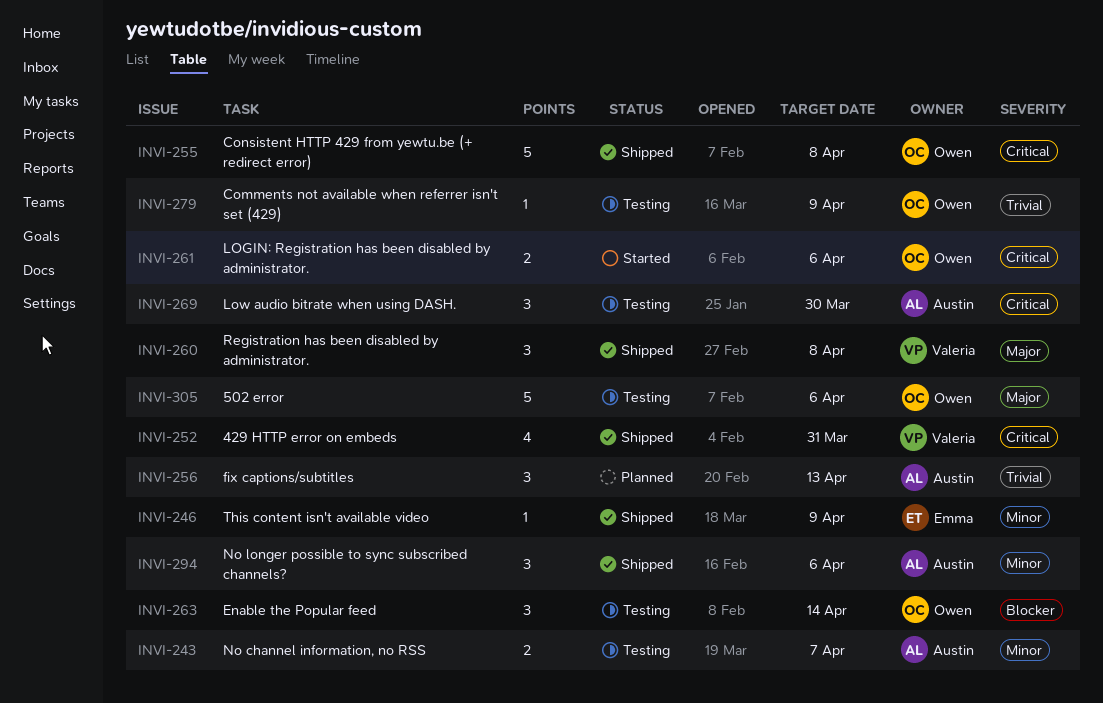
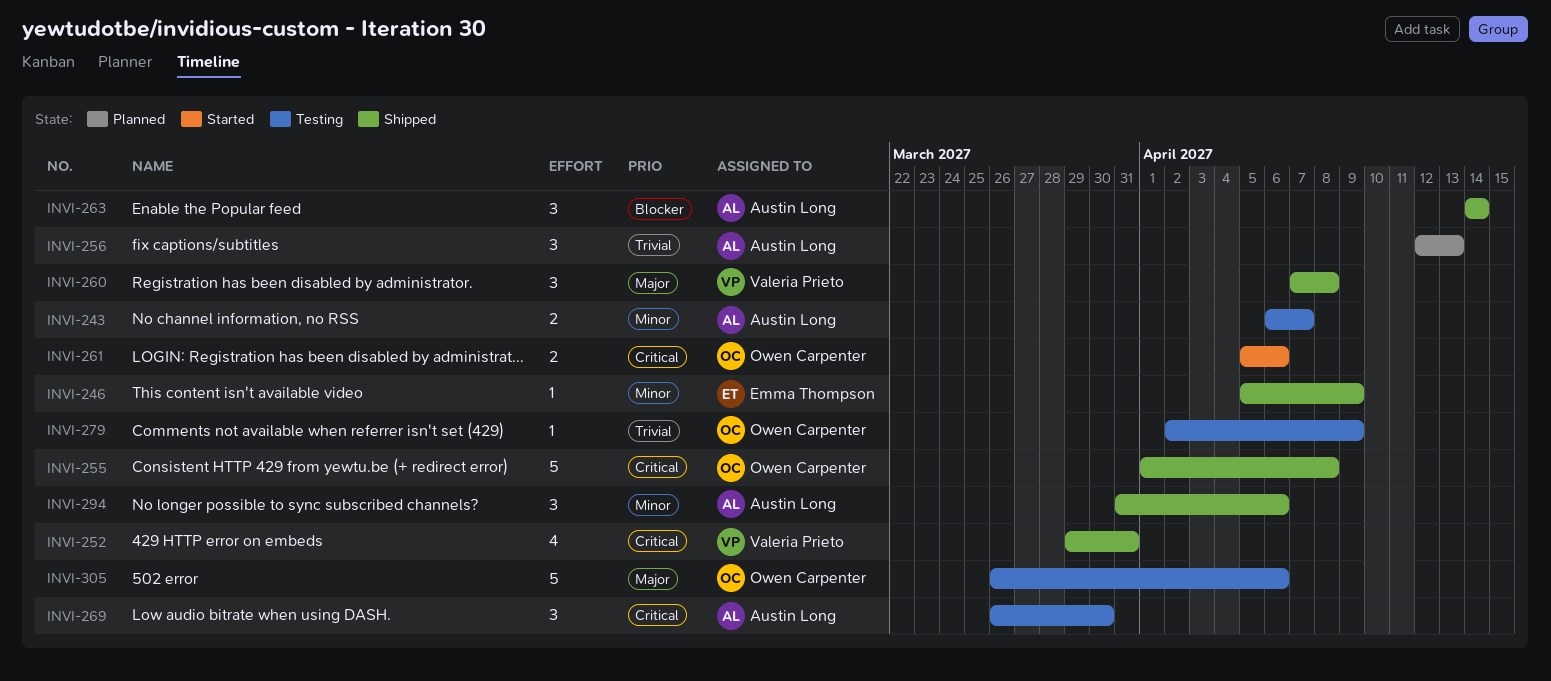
INVI-263, status: Testing -> Shipped
INVI-263, owner: Owen Carpenter -> Austin Long

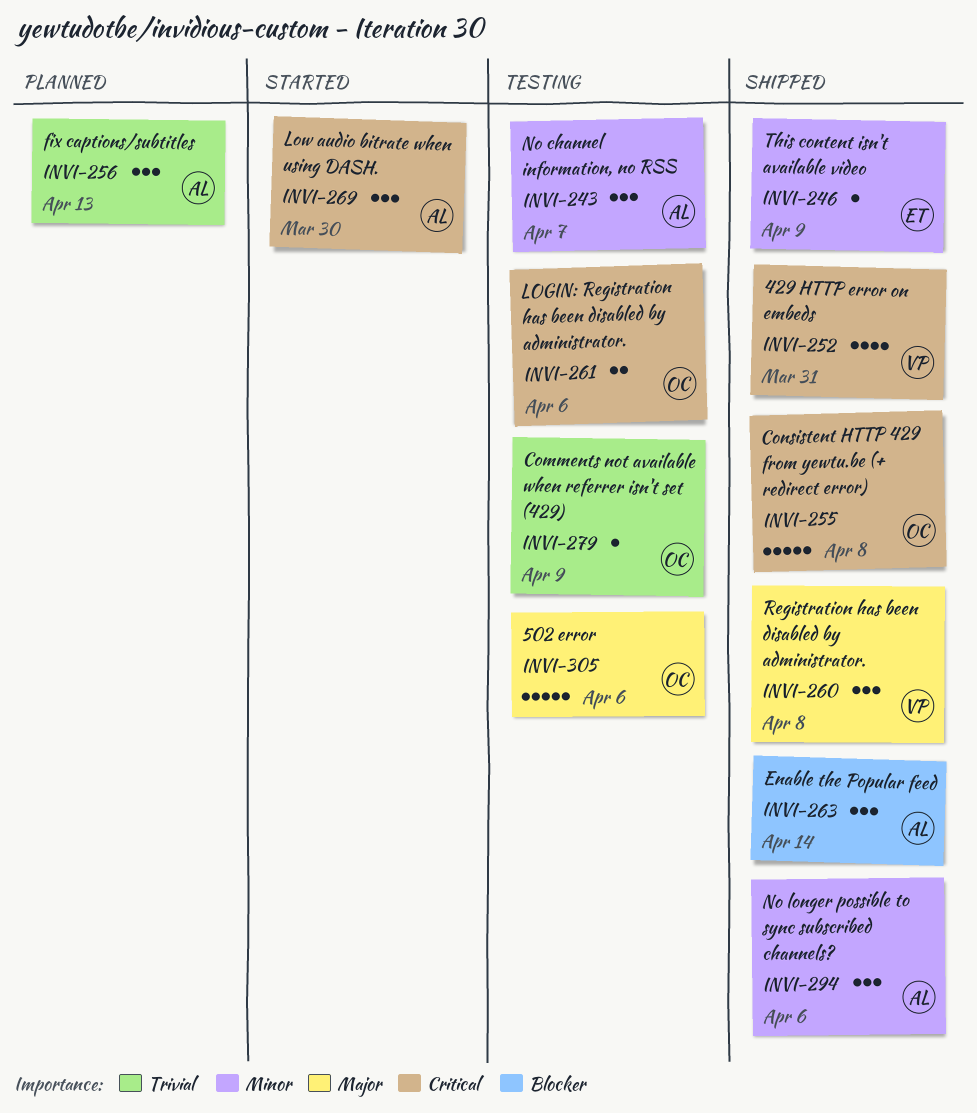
INVI-243, estimate: 2 -> 3
INVI-261, status: Started -> Testing
INVI-269, status: Testing -> Started

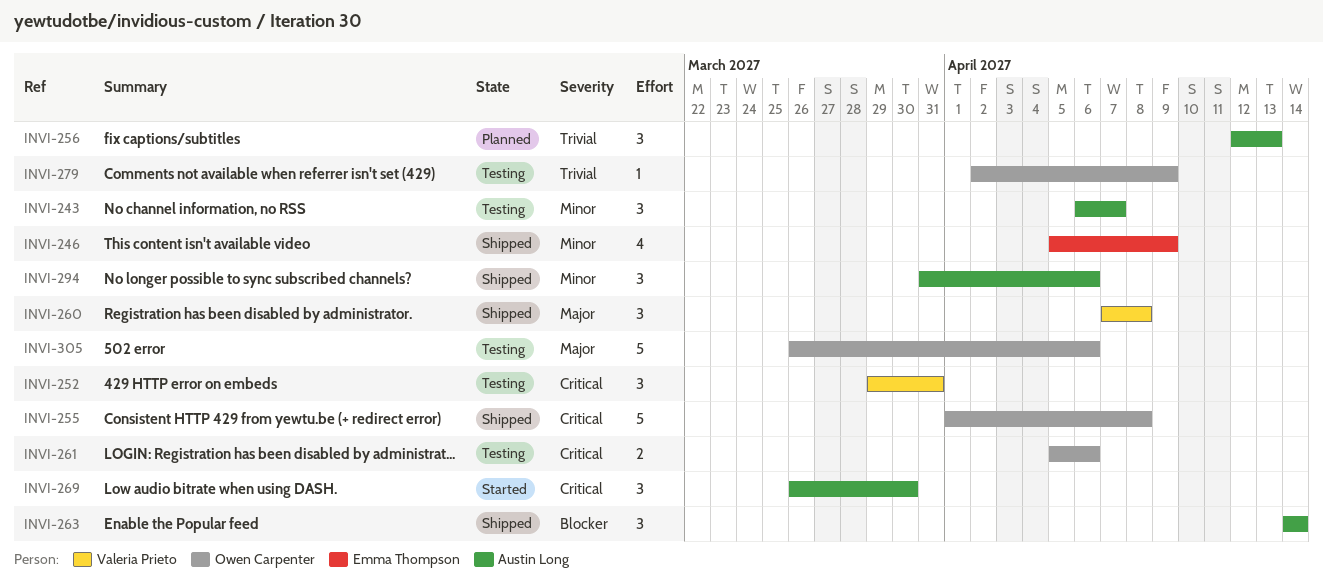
INVI-246, estimate: 1 -> 4
INVI-252, status: Shipped -> Testing
INVI-252, estimate: 4 -> 3

